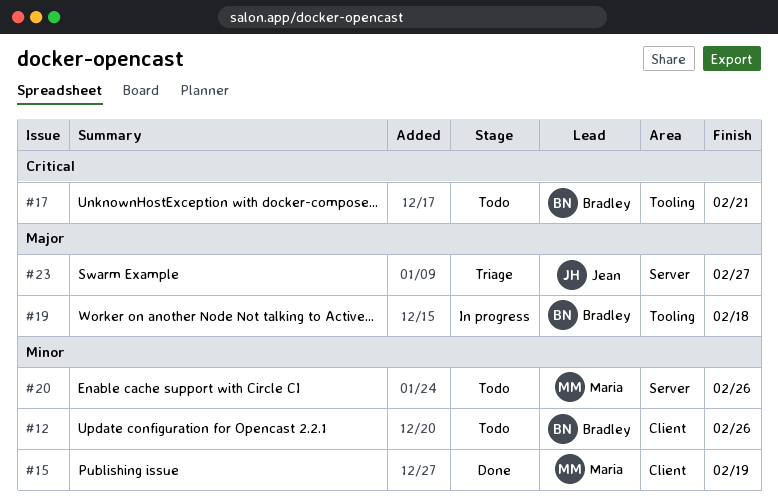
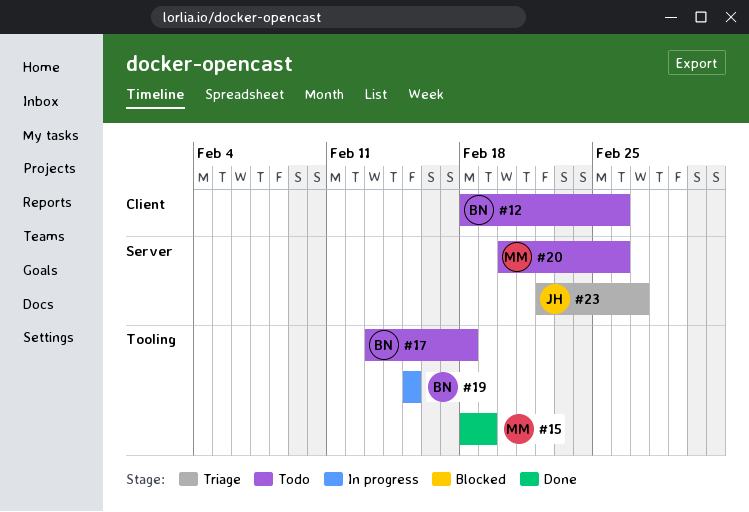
#15, label: Client -> Tooling
#17, due: Feb 21 -> Feb 18
#19, due: Feb 18 -> Feb 15

